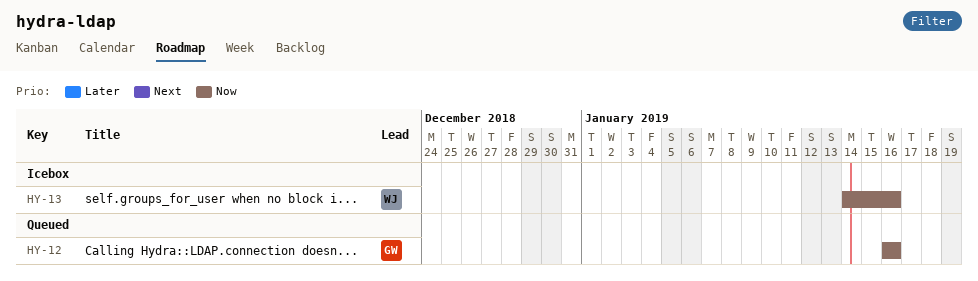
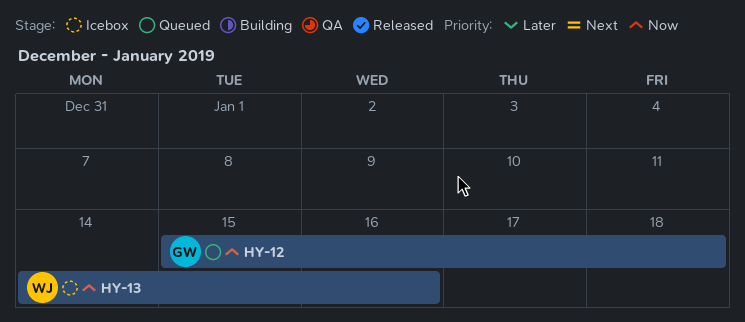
HY-12, start: Jan 16 -> Jan 15
HY-12, due: Jan 16 -> Jan 18

